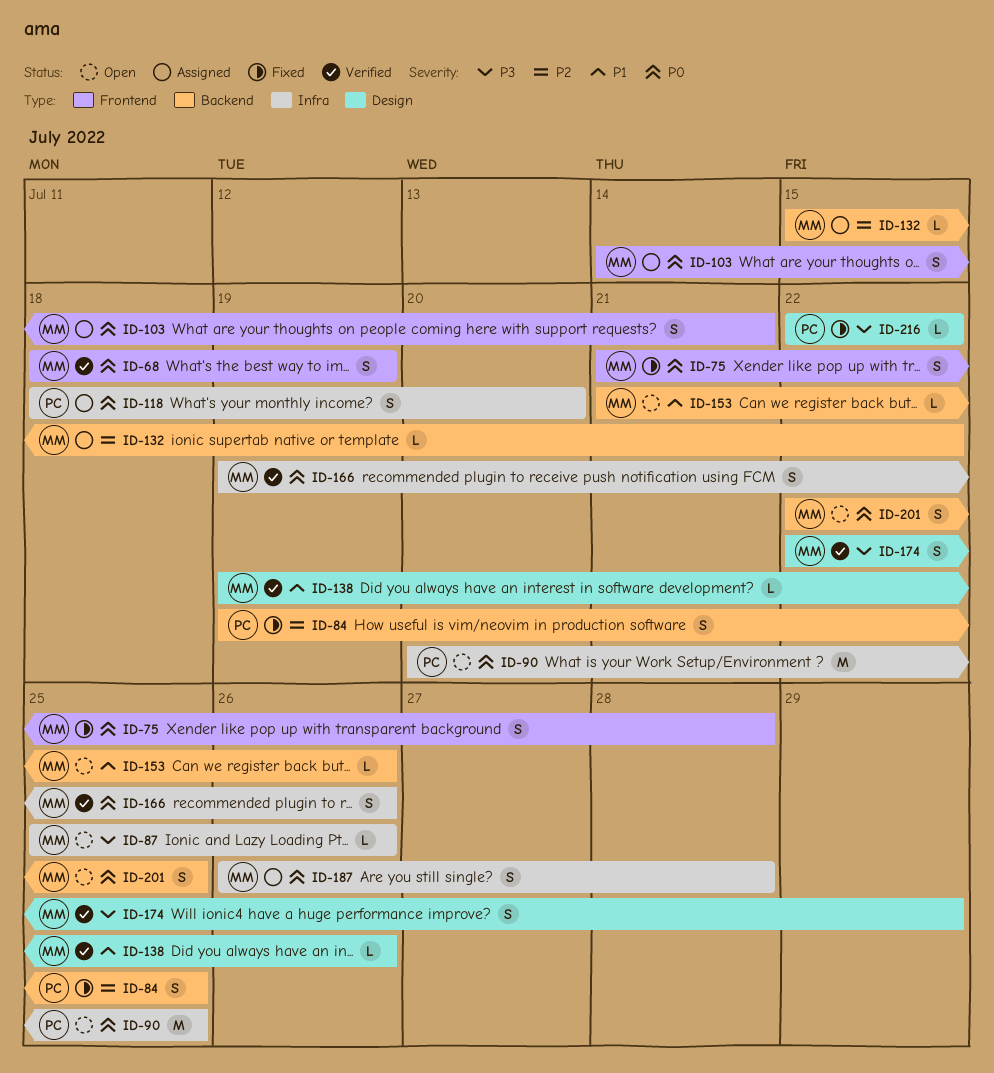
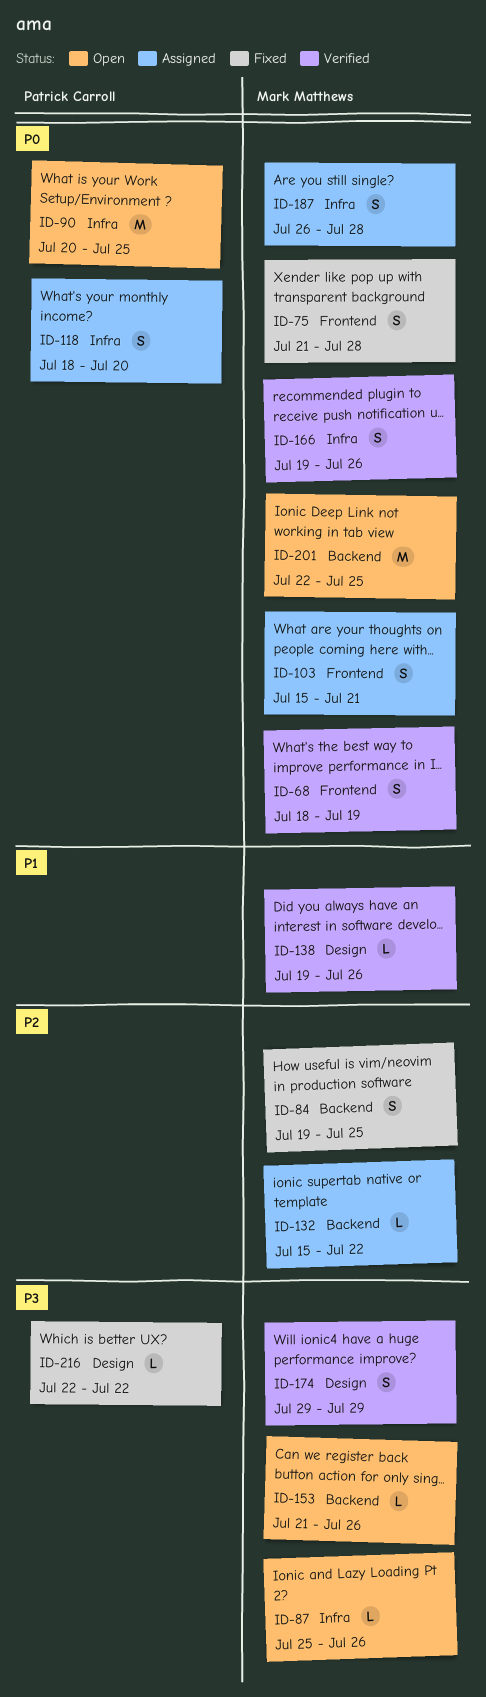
ID-84, owner: Patrick Carroll -> Mark Matthews
ID-103, start: Jul 14 -> Jul 15
ID-153, priority: P1 -> P3
ID-174, start: Jul 22 -> Jul 29
ID-201, estimate: S -> M

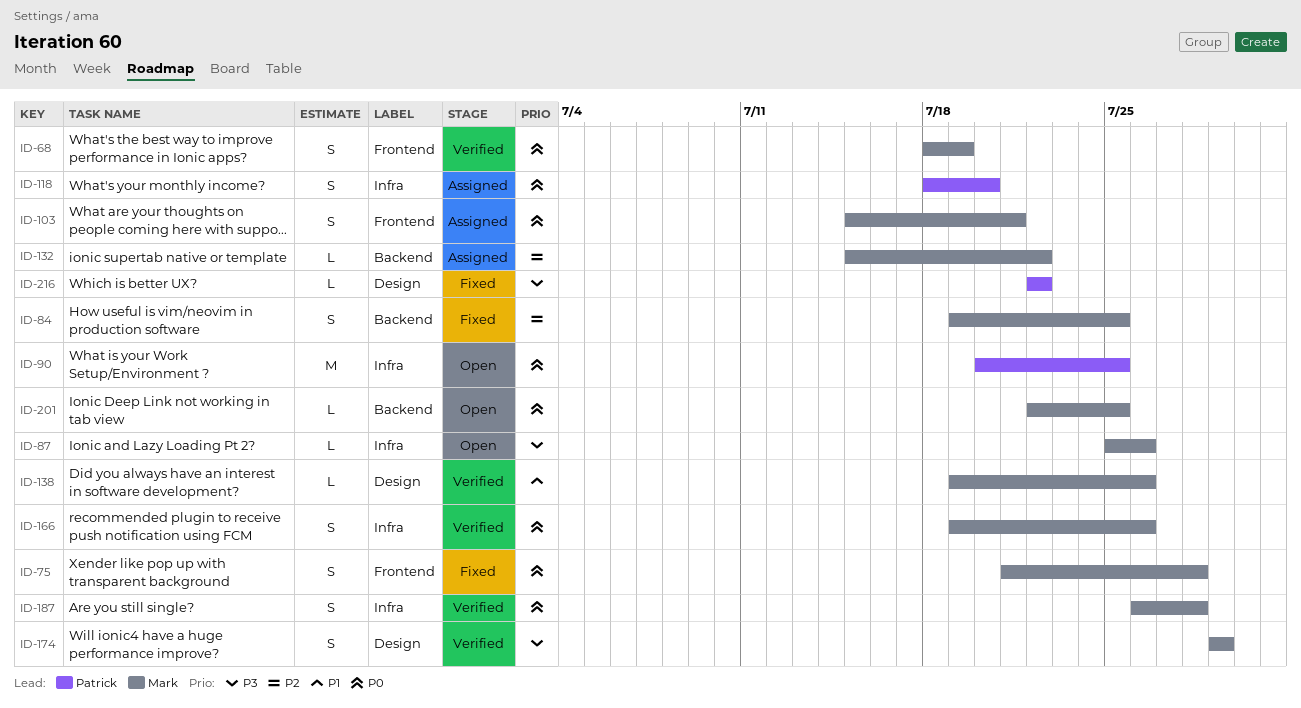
ID-153: present -> none
ID-187, status: Assigned -> Verified
ID-201, estimate: M -> L

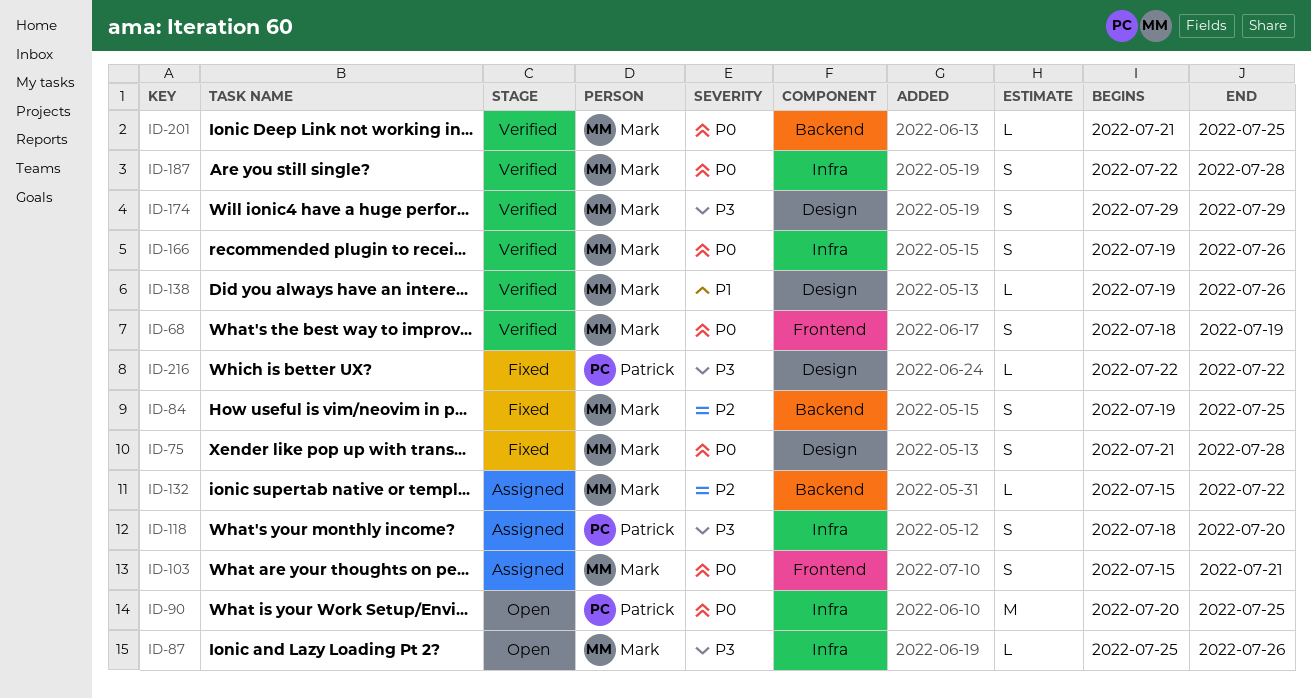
ID-75, label: Frontend -> Design
ID-118, priority: P0 -> P3
ID-187, start: Jul 26 -> Jul 22
ID-201, status: Open -> Verified
ID-201, start: Jul 22 -> Jul 21

